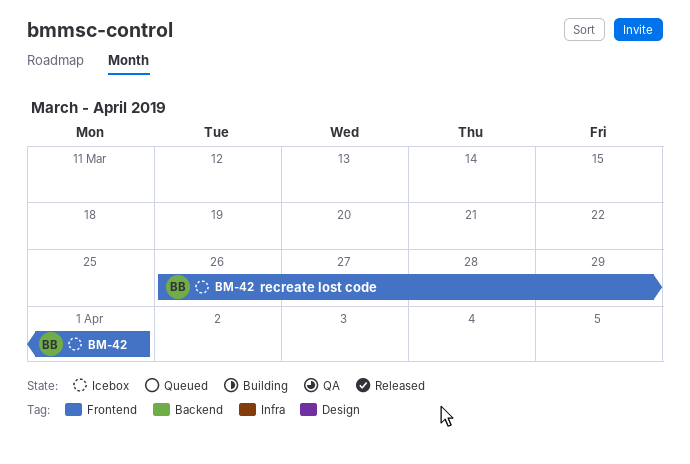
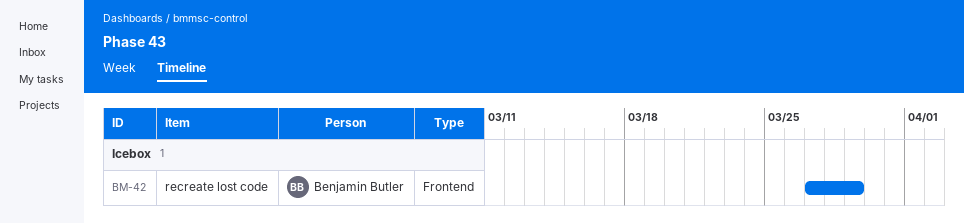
BM-42, start: Mar 26 -> Mar 27
BM-42, due: Apr 1 -> Mar 29

